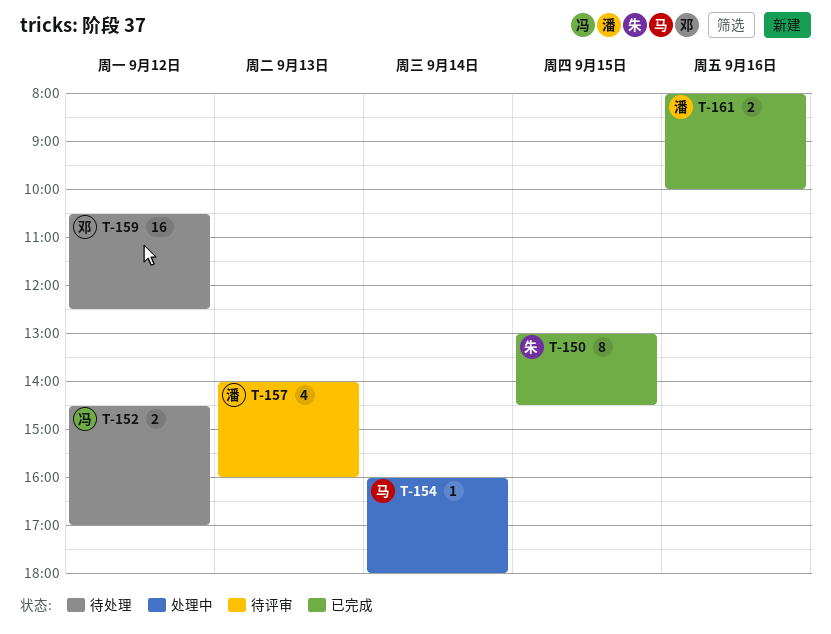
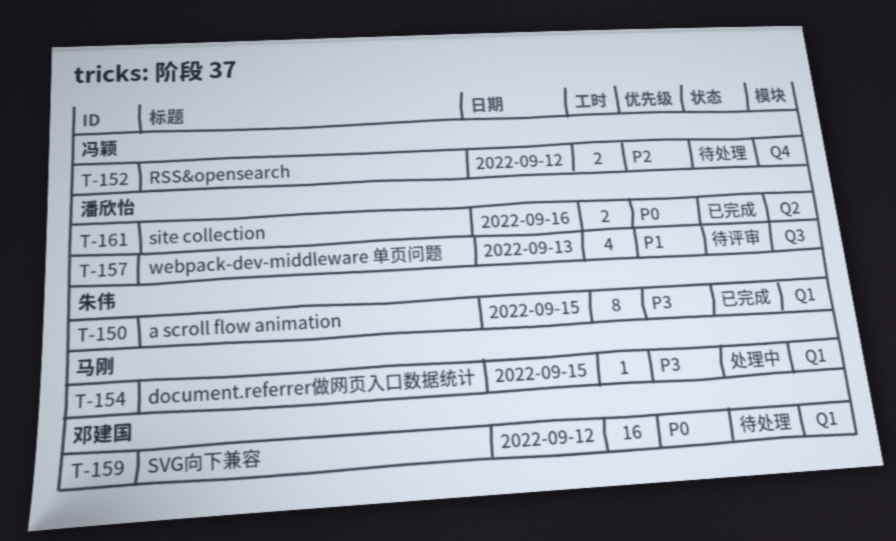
T-154, day: Sep 14 -> Sep 15

